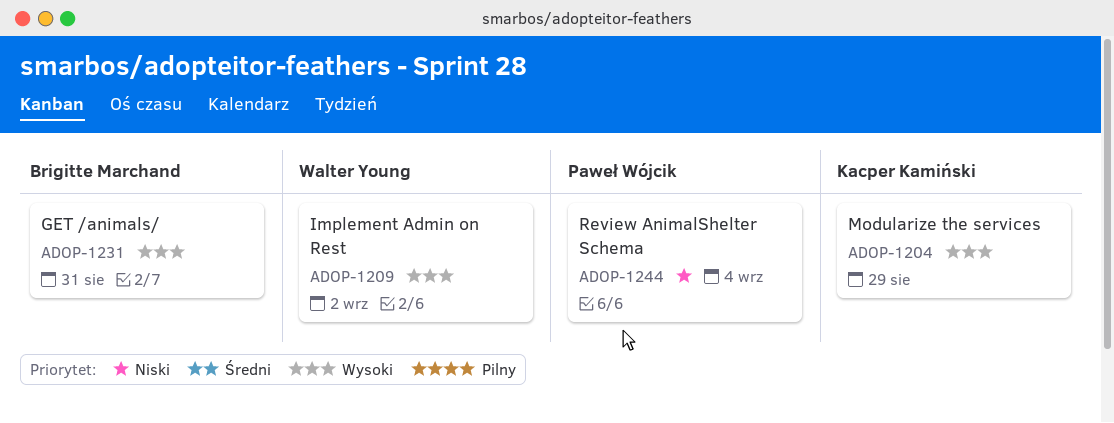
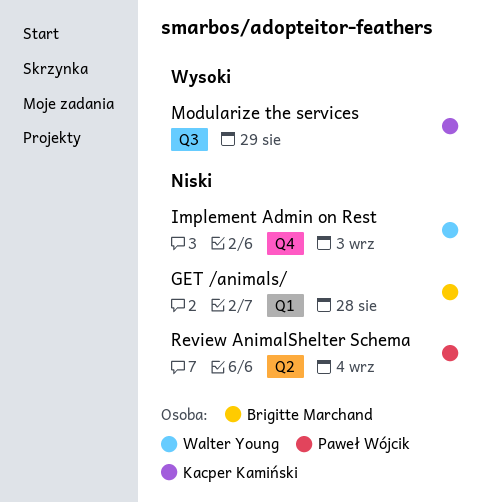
GET /animals/, priority: Wysoki -> Niski
GET /animals/, due: Aug 31 -> Aug 28
Implement Admin on Rest, priority: Wysoki -> Niski
Implement Admin on Rest, due: Sep 2 -> Sep 3

